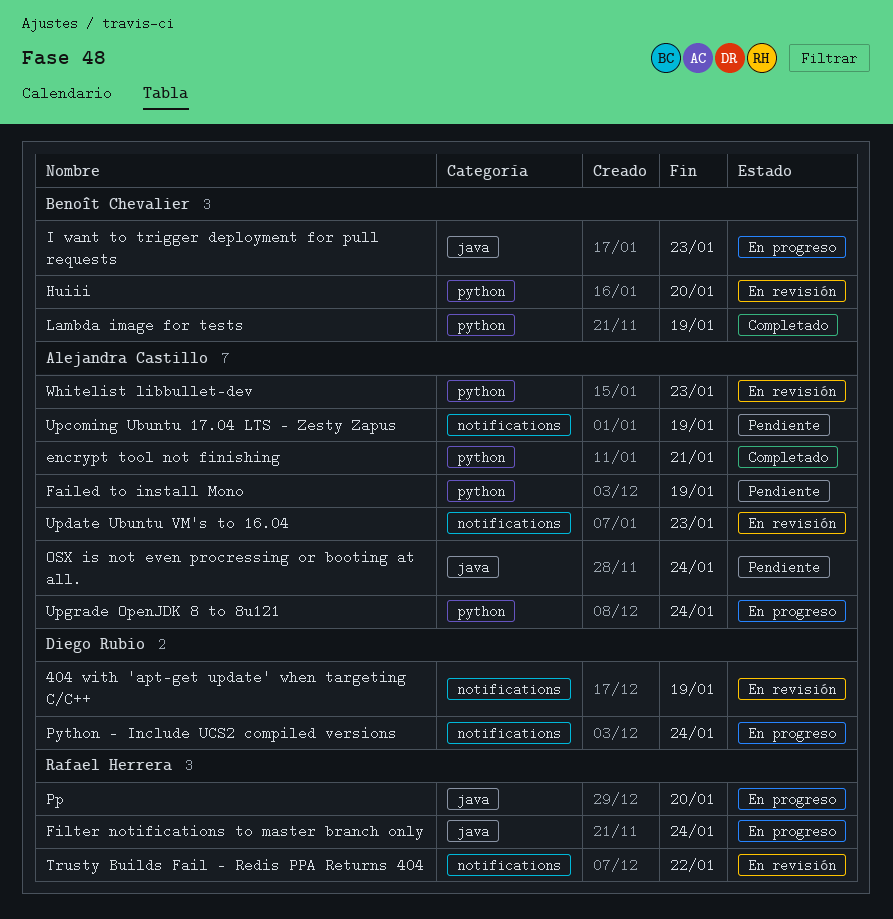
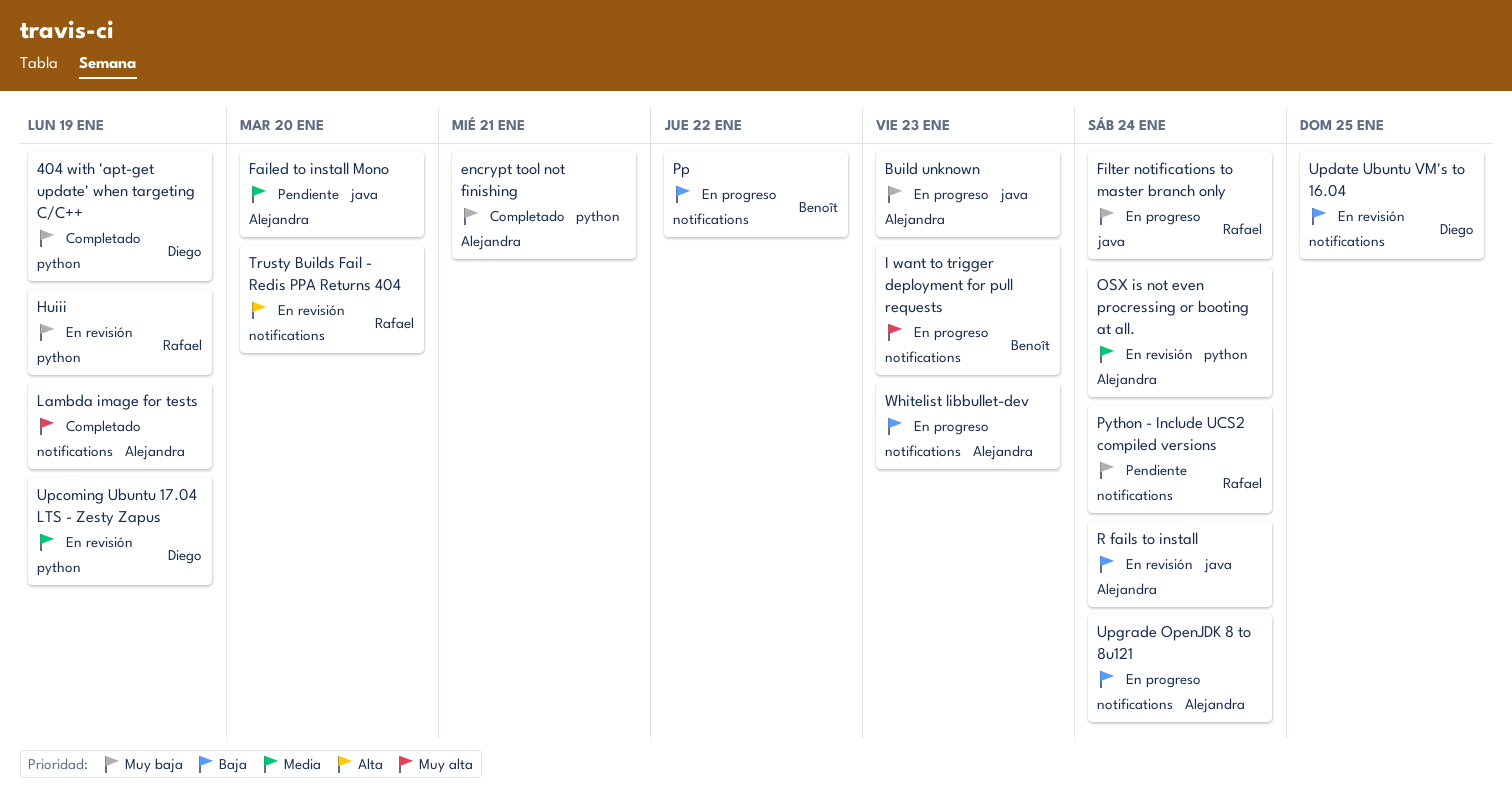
404 with 'apt-get update' when targeting C/C++, status: En revisión -> Completado
404 with 'apt-get update' when targeting C/C++, label: notifications -> python
Build unknown: none -> present
Failed to install Mono, label: python -> java
Failed to install Mono, due: Jan 19 -> Jan 20
Huiii, owner: Benoît Chevalier -> Rafael Herrera
Huiii, due: Jan 20 -> Jan 19
I want to trigger deployment for pull requests, label: java -> notifications
Lambda image for tests, owner: Benoît Chevalier -> Alejandra Castillo
Lambda image for tests, label: python -> notifications
OSX is not even procressing or booting at all., status: Pendiente -> En revisión
OSX is not even procressing or booting at all., label: java -> python
Pp, owner: Rafael Herrera -> Benoît Chevalier
Pp, label: java -> notifications
Pp, due: Jan 20 -> Jan 22
Python - Include UCS2 compiled versions, status: En progreso -> Pendiente
Python - Include UCS2 compiled versions, owner: Diego Rubio -> Rafael Herrera
R fails to install: none -> present
Trusty Builds Fail - Redis PPA Returns 404, due: Jan 22 -> Jan 20
Upcoming Ubuntu 17.04 LTS - Zesty Zapus, status: Pendiente -> En revisión
Upcoming Ubuntu 17.04 LTS - Zesty Zapus, owner: Alejandra Castillo -> Diego Rubio
Upcoming Ubuntu 17.04 LTS - Zesty Zapus, label: notifications -> python
Update Ubuntu VM's to 16.04, owner: Alejandra Castillo -> Diego Rubio
Update Ubuntu VM's to 16.04, due: Jan 23 -> Jan 25
Upgrade OpenJDK 8 to 8u121, label: python -> notifications
Whitelist libbullet-dev, status: En revisión -> En progreso
Whitelist libbullet-dev, label: python -> notifications

